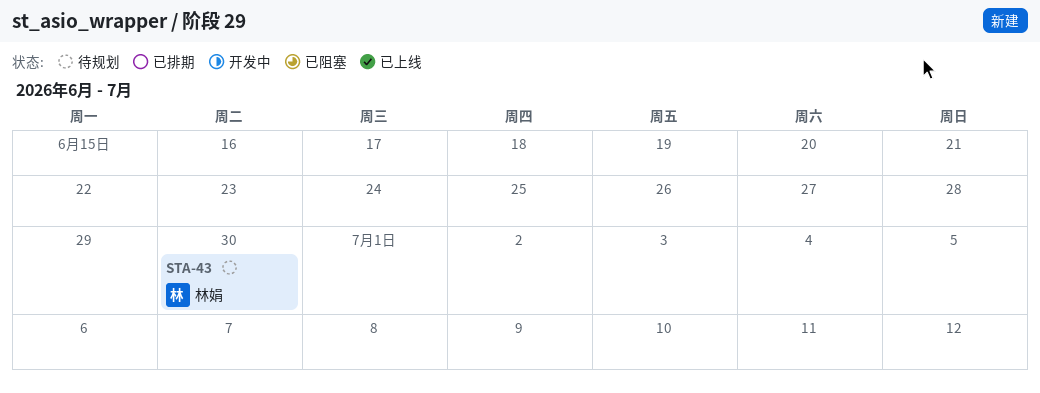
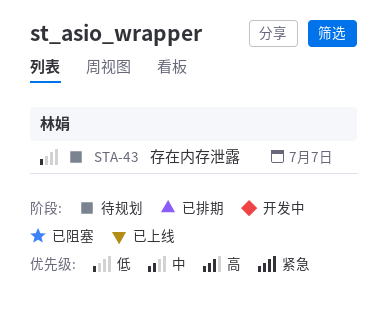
STA-43, due: Jun 30 -> Jul 7

